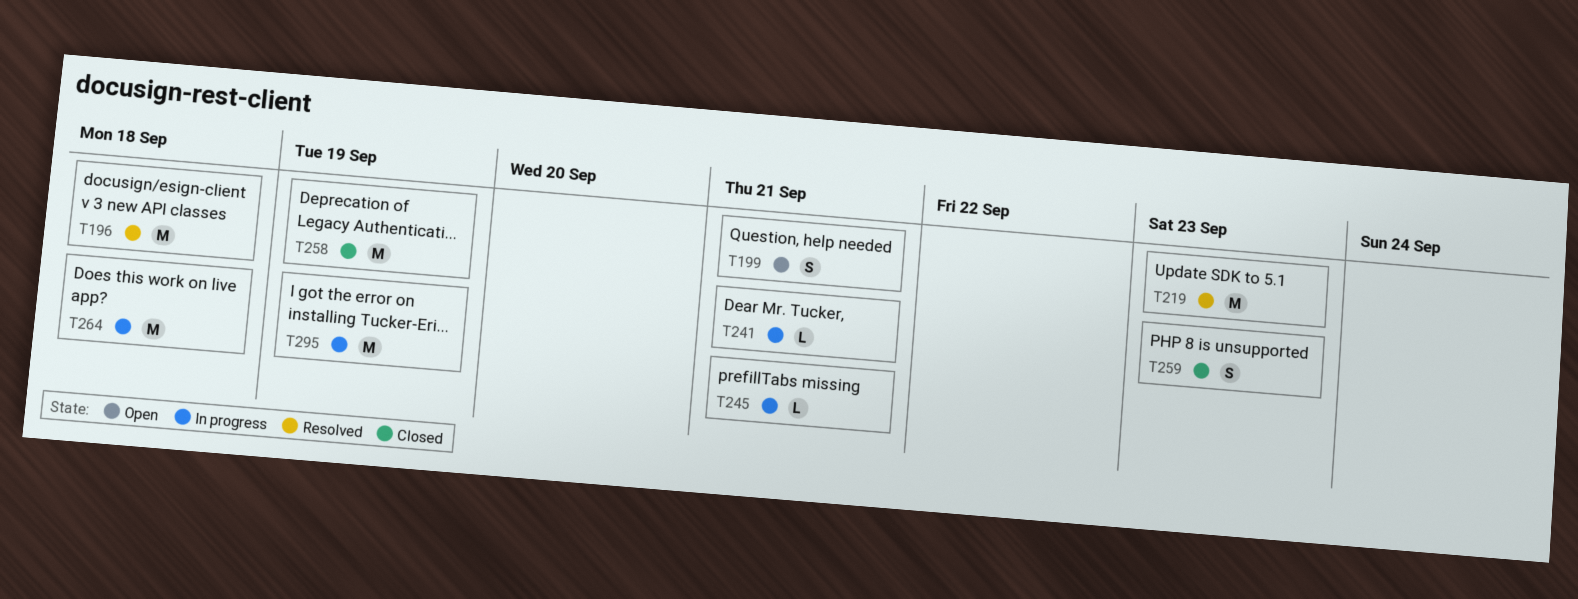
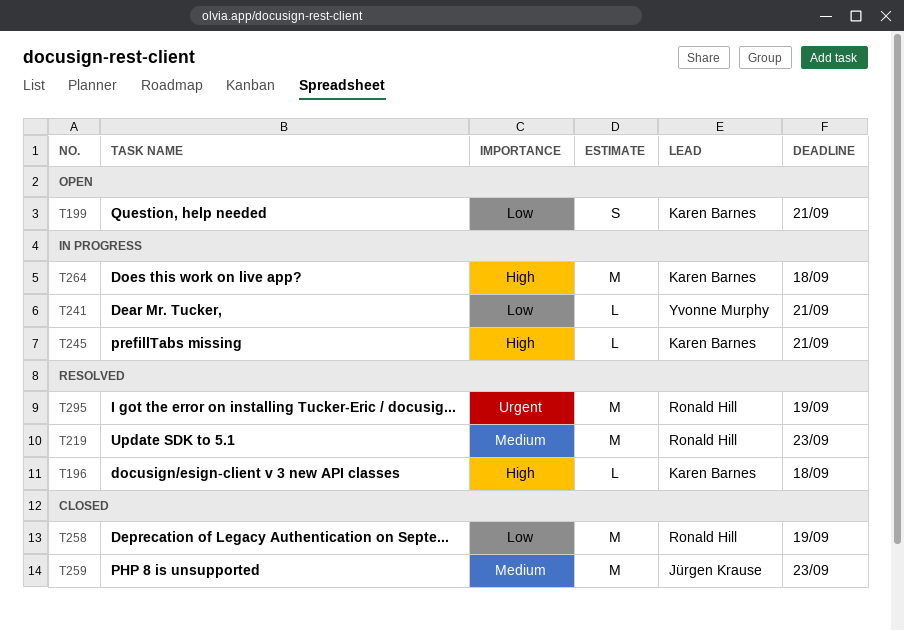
T196, estimate: M -> L
T259, estimate: S -> M
T295, status: In progress -> Resolved

